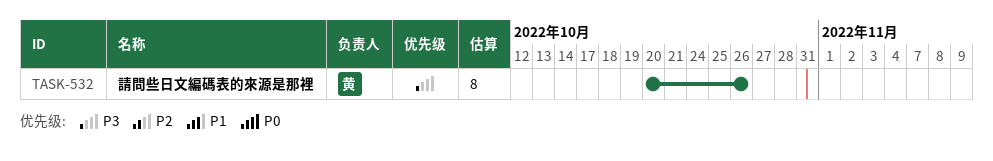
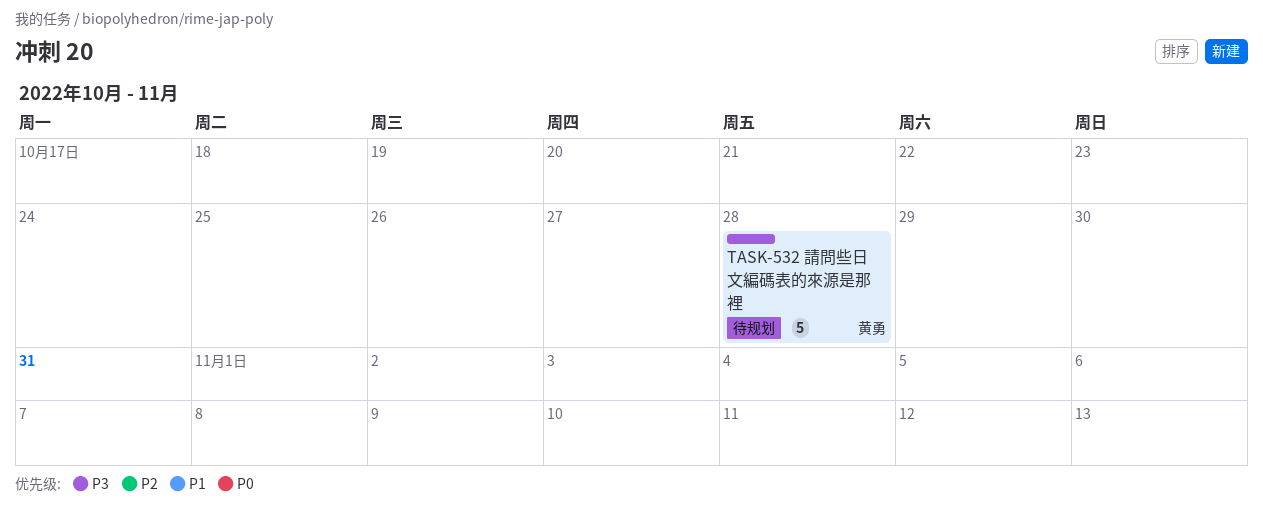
TASK-532, estimate: 8 -> 5
TASK-532, due: Oct 26 -> Oct 28

